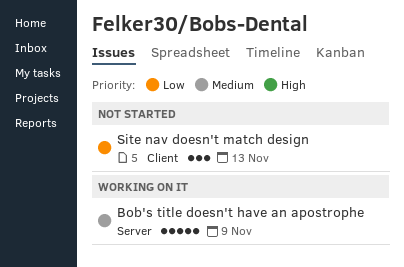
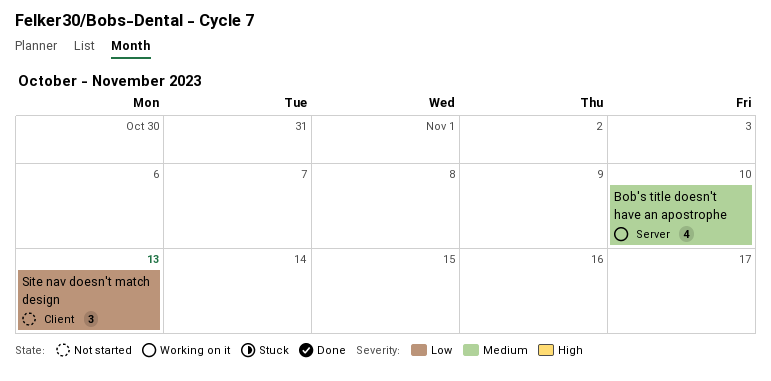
Bob's title doesn't have an apostrophe, estimate: 5 -> 4
Bob's title doesn't have an apostrophe, due: Nov 9 -> Nov 10

